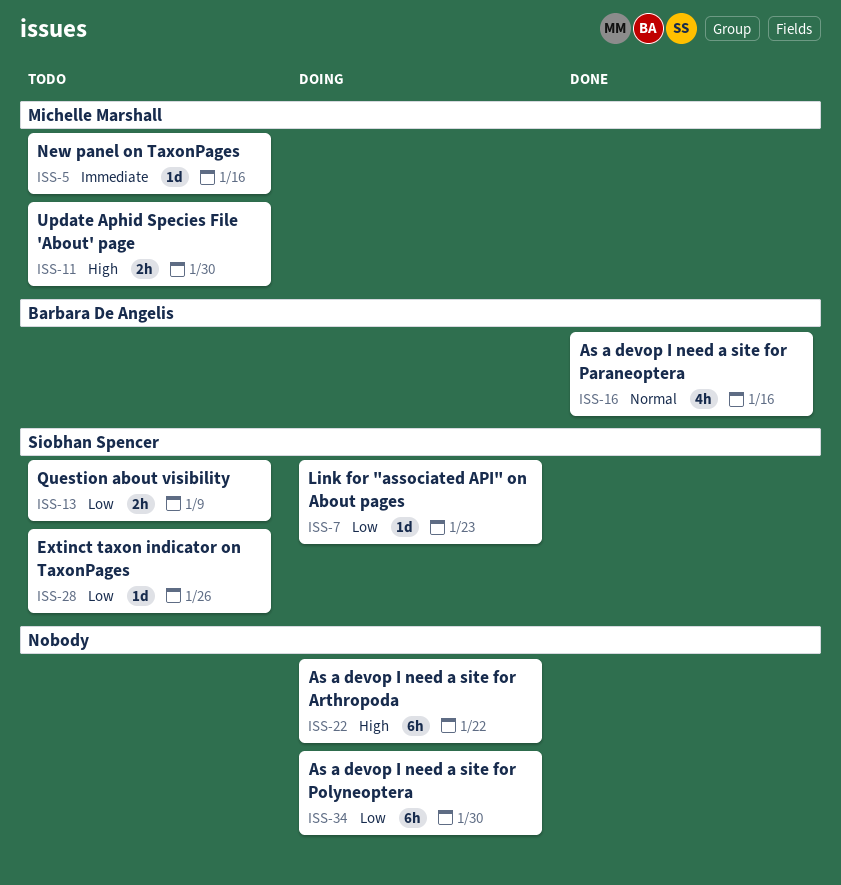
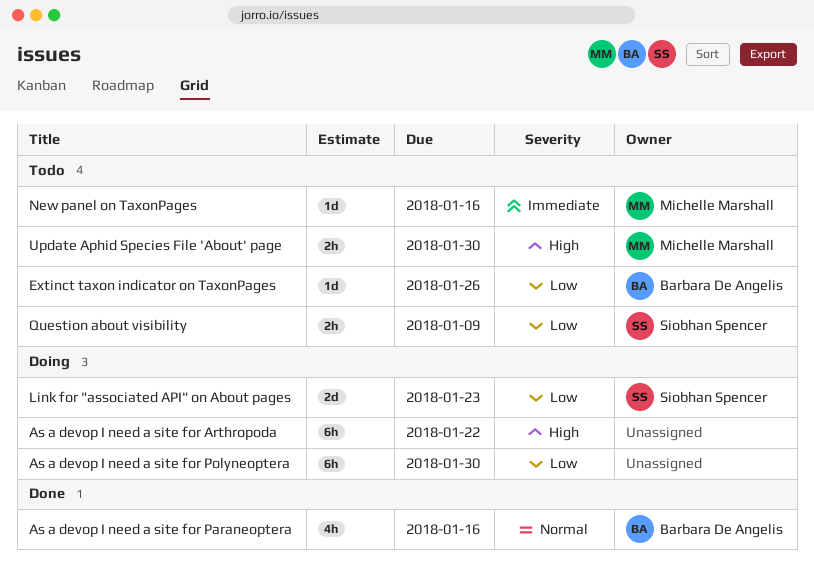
Extinct taxon indicator on TaxonPages, owner: Siobhan Spencer -> Barbara De Angelis
Link for "associated API" on About pages, estimate: 1d -> 2d

